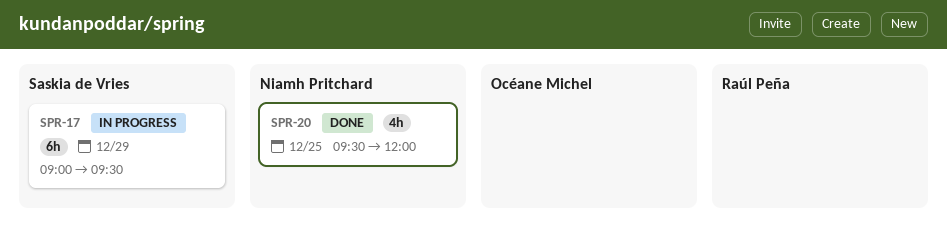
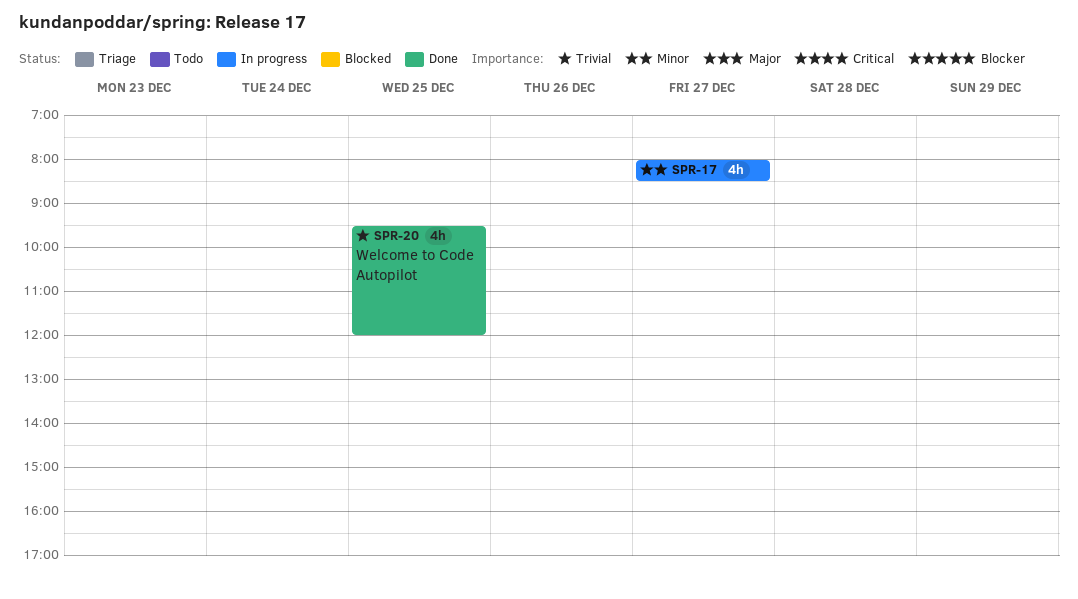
SPR-17, estimate: 6h -> 4h
SPR-17, day: Dec 29 -> Dec 27
SPR-17, begins: 09:00 -> 08:00
SPR-17, ends: 09:30 -> 08:30

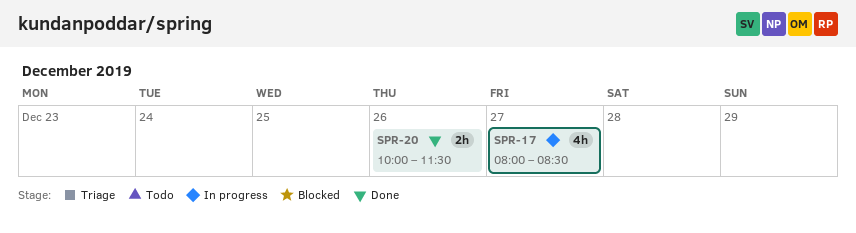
SPR-20, estimate: 4h -> 2h
SPR-20, day: Dec 25 -> Dec 26
SPR-20, begins: 09:30 -> 10:00
SPR-20, ends: 12:00 -> 11:30

